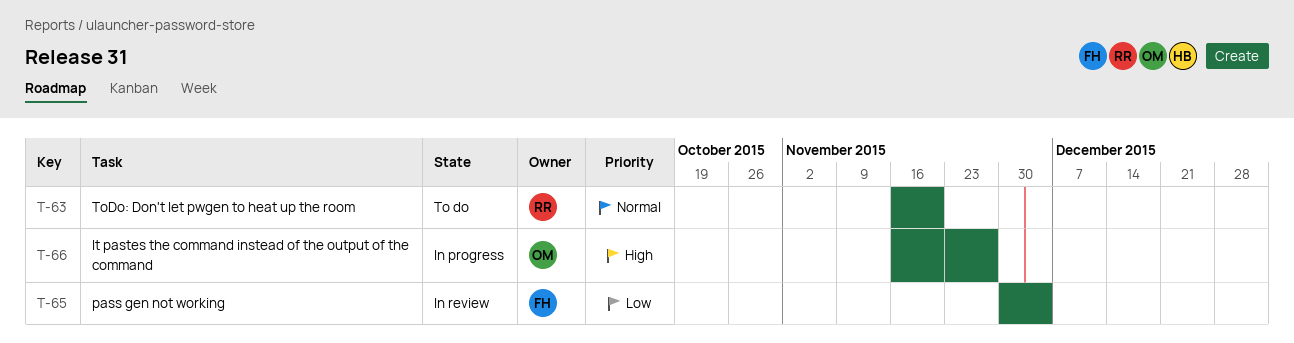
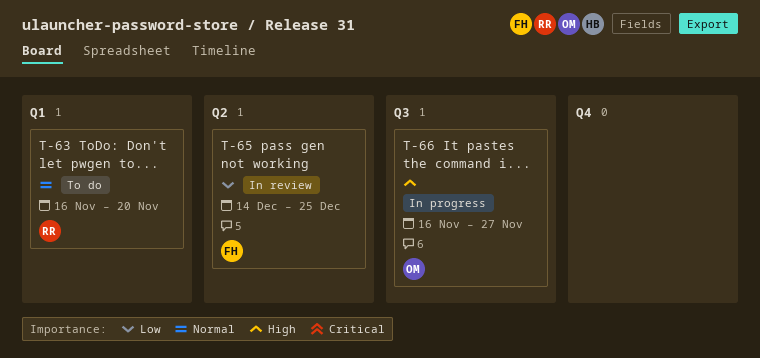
T-65, start: Nov 30 -> Dec 14
T-65, due: Dec 4 -> Dec 25

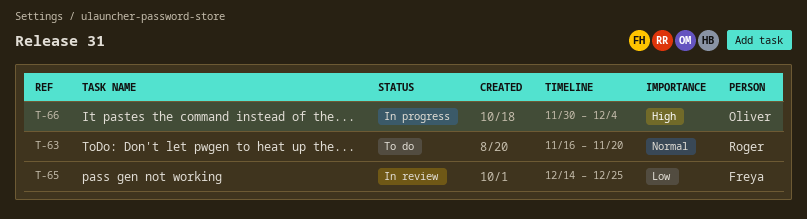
T-66, start: Nov 16 -> Nov 30
T-66, due: Nov 27 -> Dec 4

